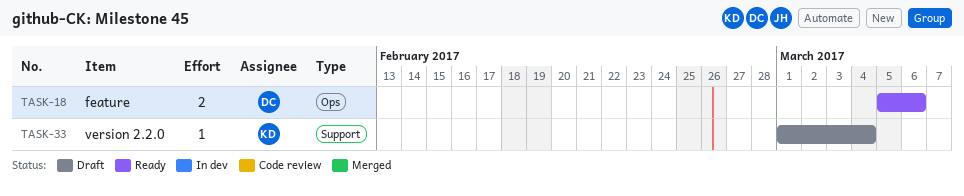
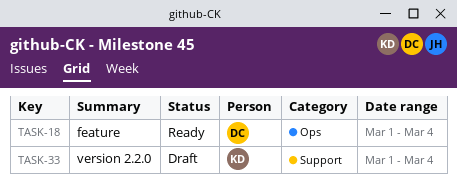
TASK-18, start: Mar 5 -> Mar 1
TASK-18, due: Mar 6 -> Mar 4

